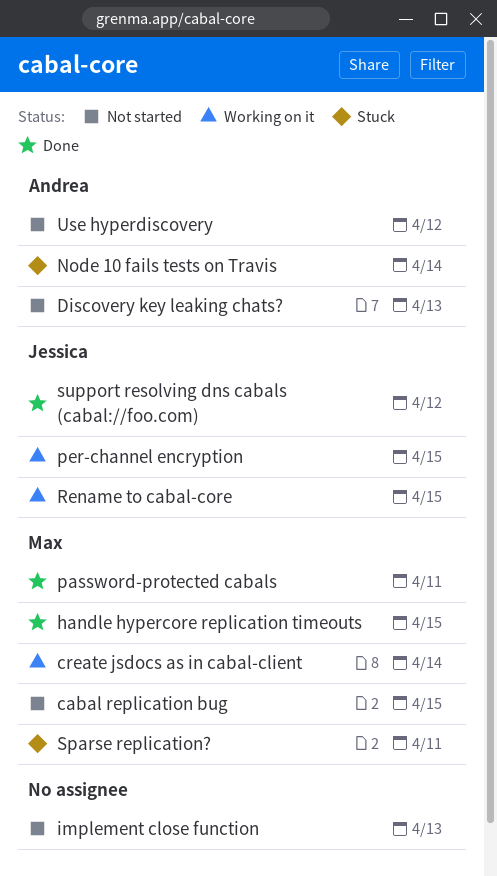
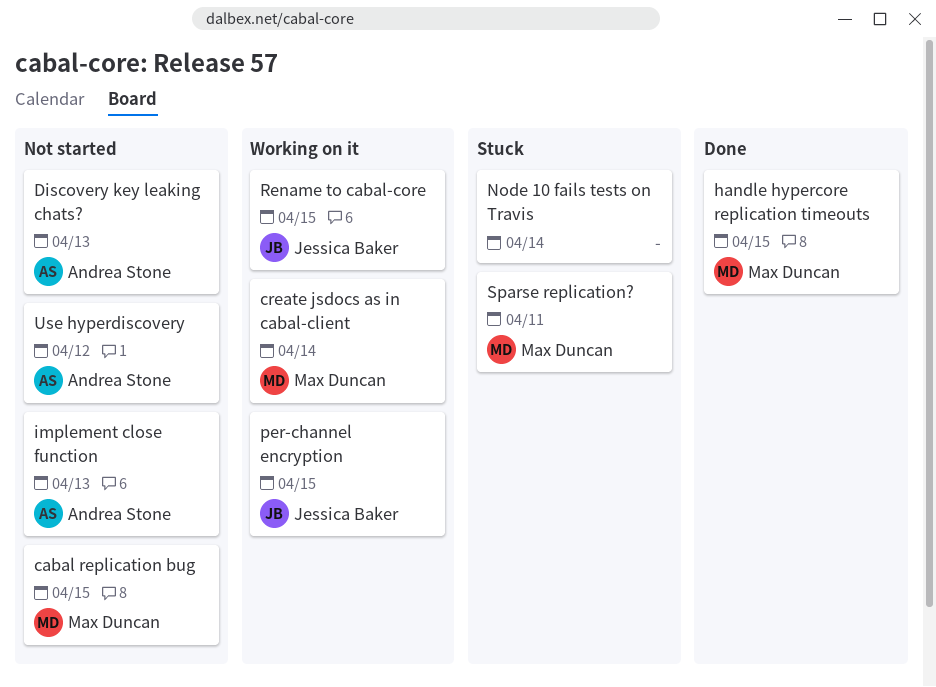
implement close function, owner: none -> Andrea Stone
Node 10 fails tests on Travis, owner: Andrea Stone -> none
password-protected cabals: present -> none
support resolving dns cabals (cabal://foo.com): present -> none

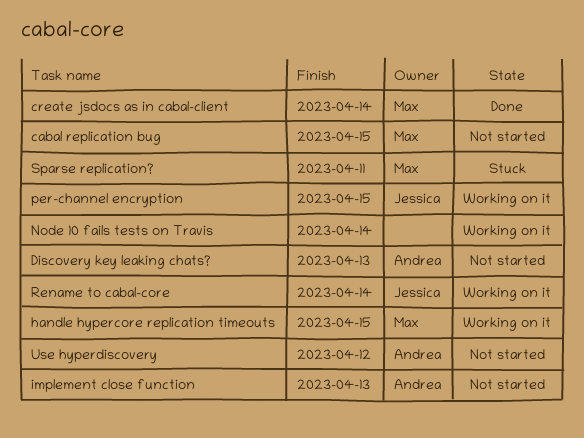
create jsdocs as in cabal-client, status: Working on it -> Done
handle hypercore replication timeouts, status: Done -> Working on it
Node 10 fails tests on Travis, status: Stuck -> Working on it
Rename to cabal-core, due: Apr 15 -> Apr 14

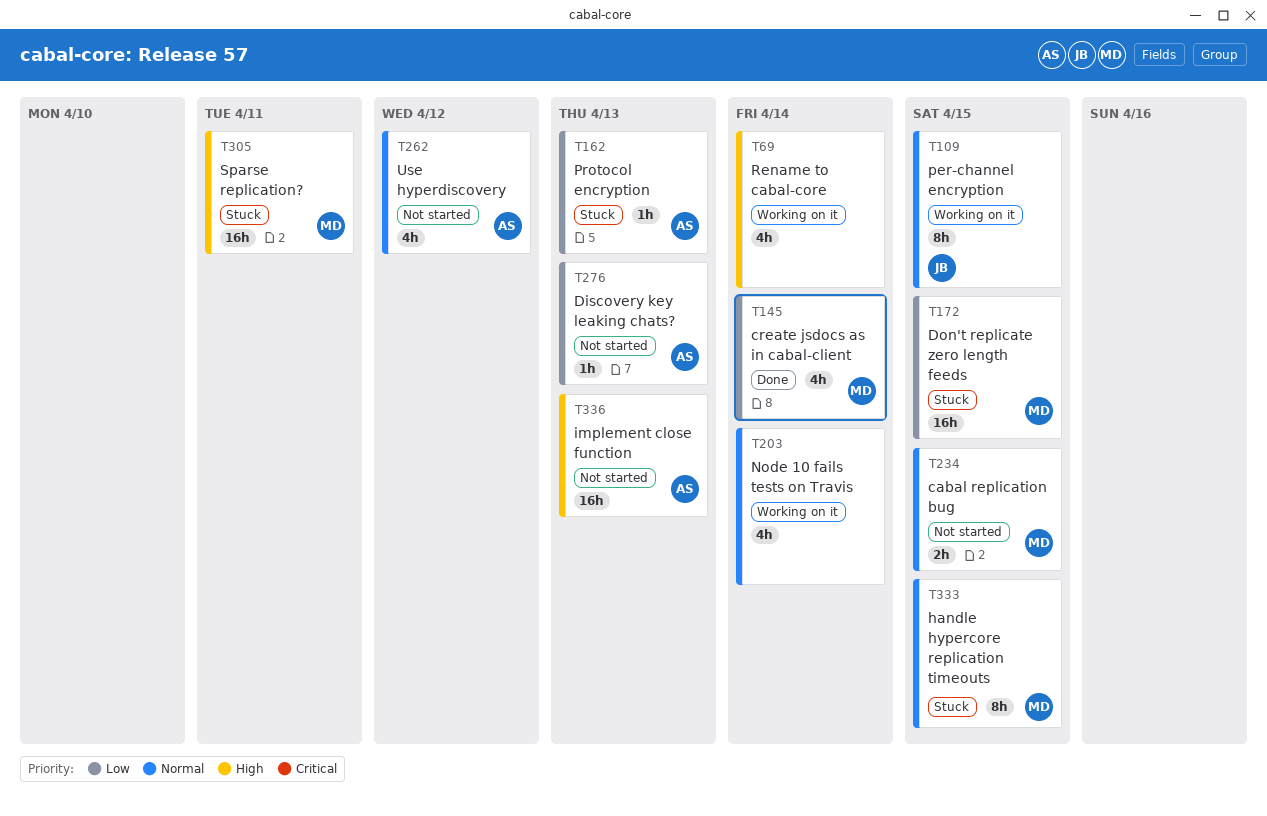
Don't replicate zero length feeds: none -> present
handle hypercore replication timeouts, status: Working on it -> Stuck
Protocol encryption: none -> present
Rename to cabal-core, owner: Jessica -> none

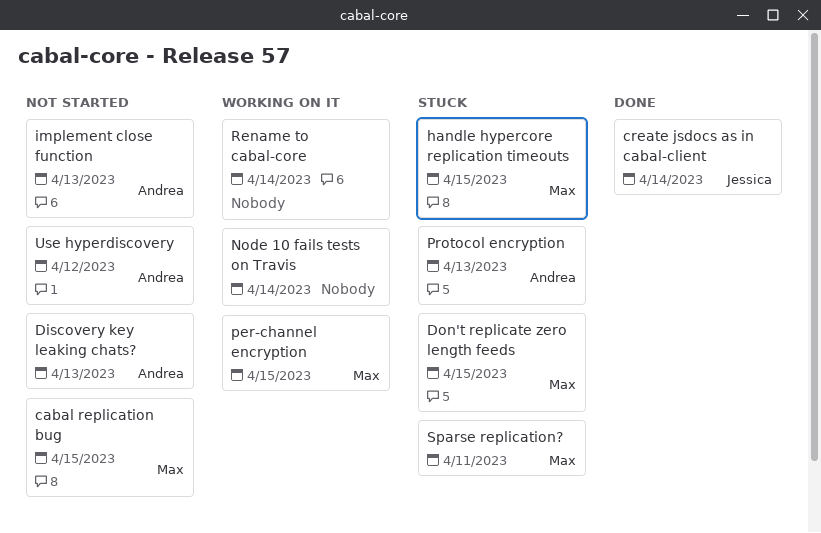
create jsdocs as in cabal-client, owner: Max -> Jessica
per-channel encryption, owner: Jessica -> Max

